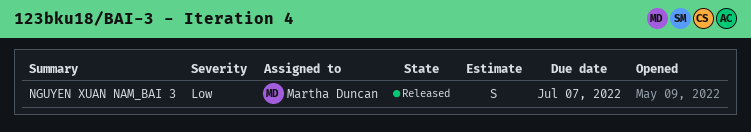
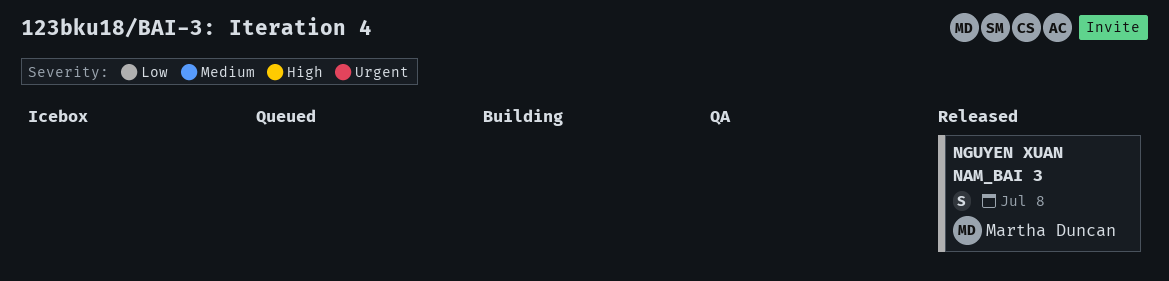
NGUYEN XUAN NAM_BAI 3, due: Jul 7 -> Jul 8

